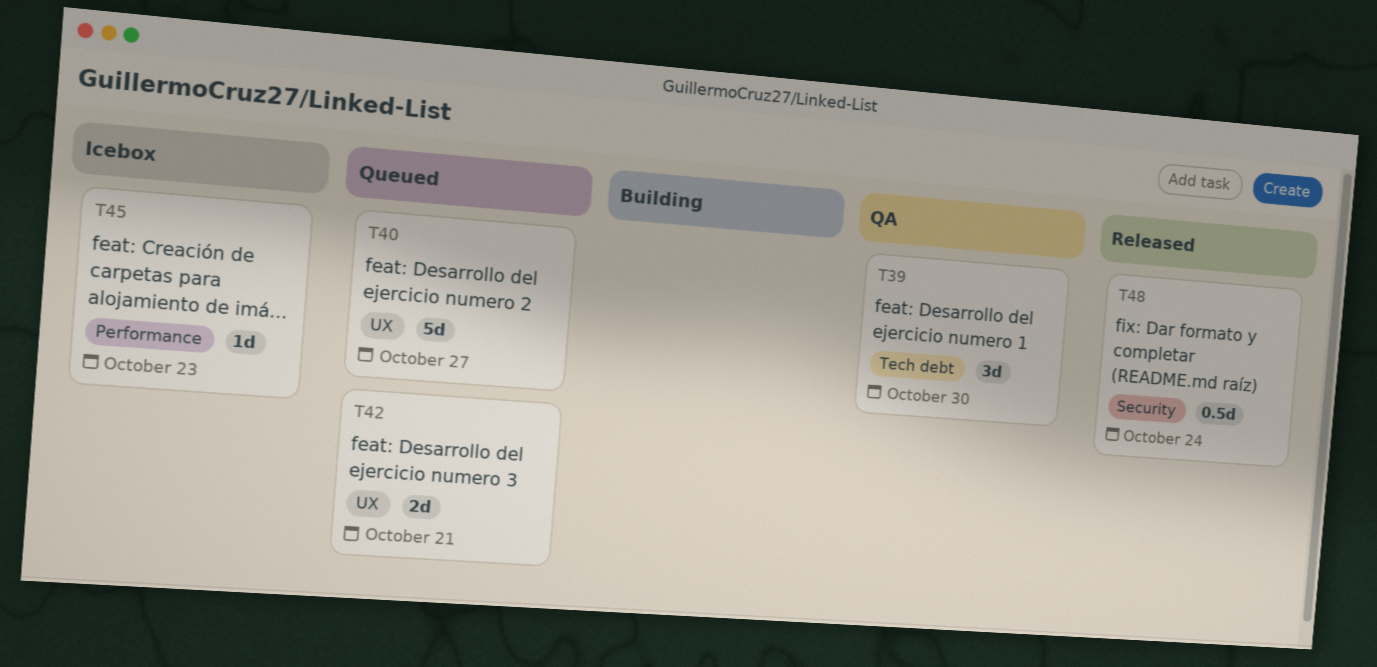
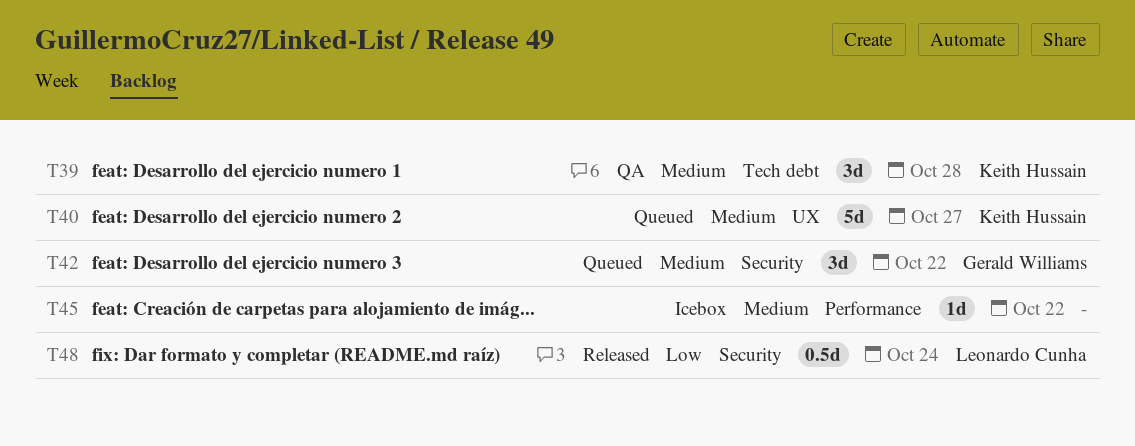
T39, due: Oct 30 -> Oct 28
T42, label: UX -> Security
T42, estimate: 2d -> 3d
T42, due: Oct 21 -> Oct 22
T45, due: Oct 23 -> Oct 22

